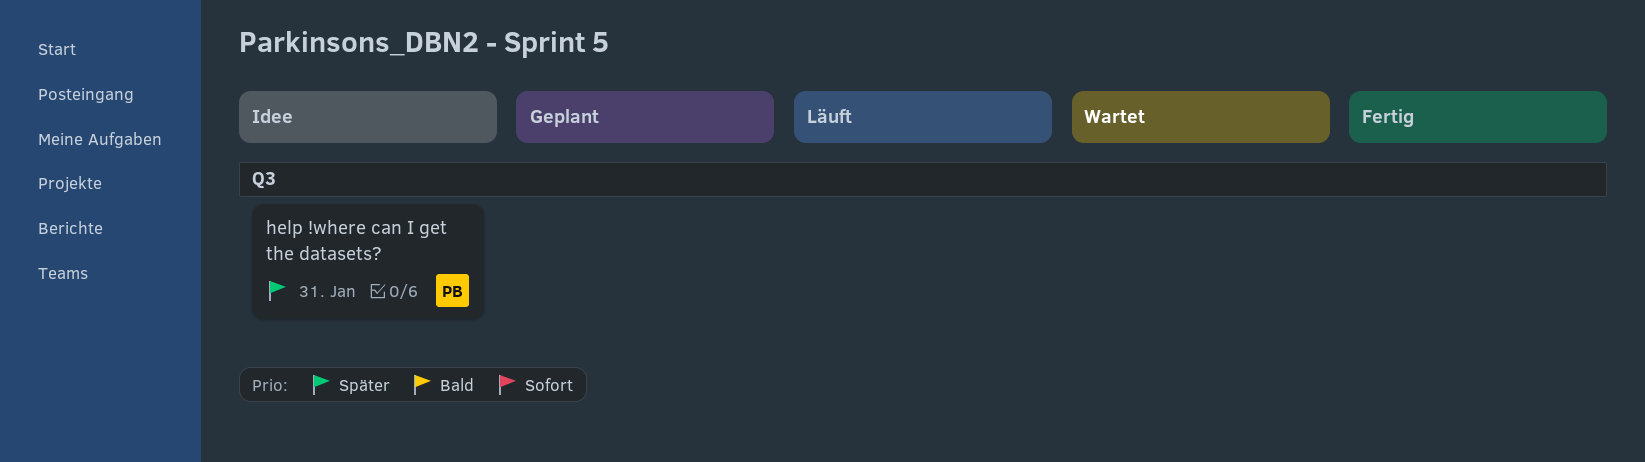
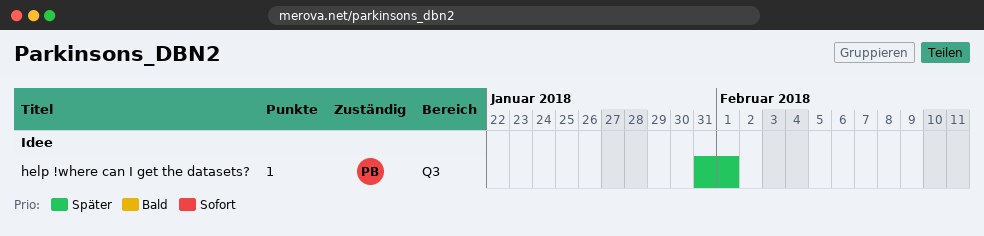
help !where can I get the datasets?, due: Jan 31 -> Feb 1

